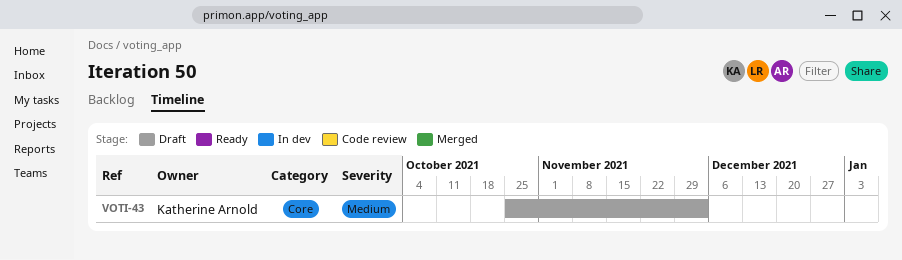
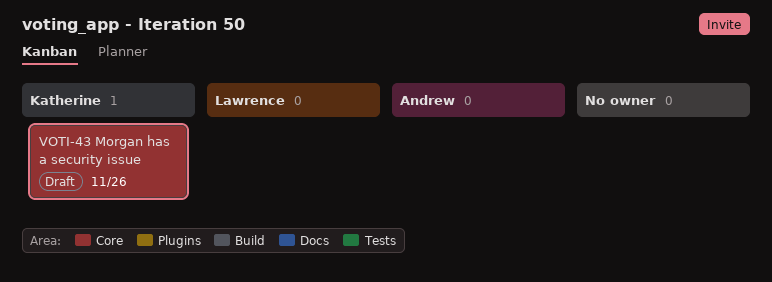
VOTI-43, due: Dec 3 -> Nov 26

